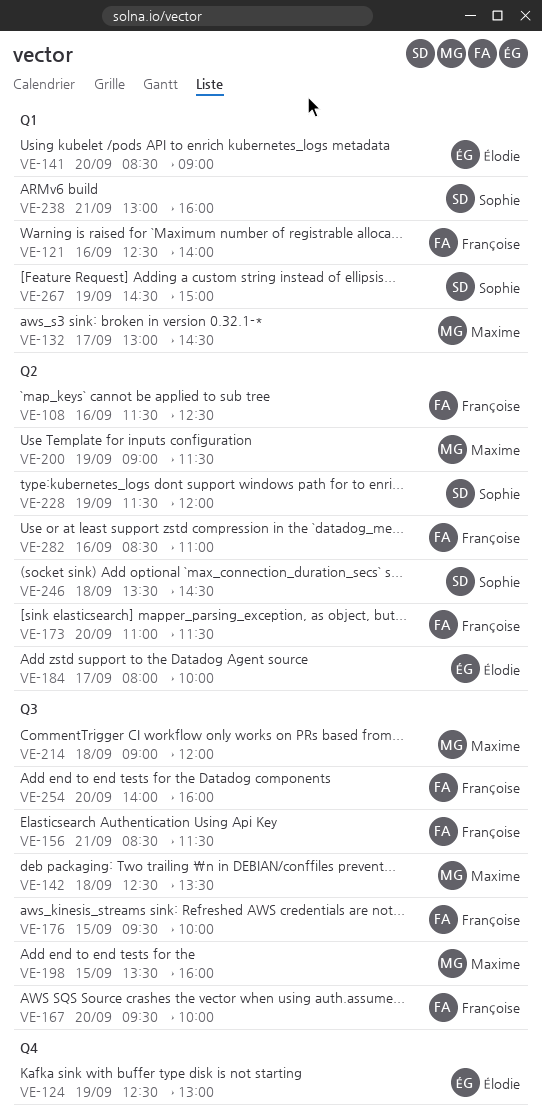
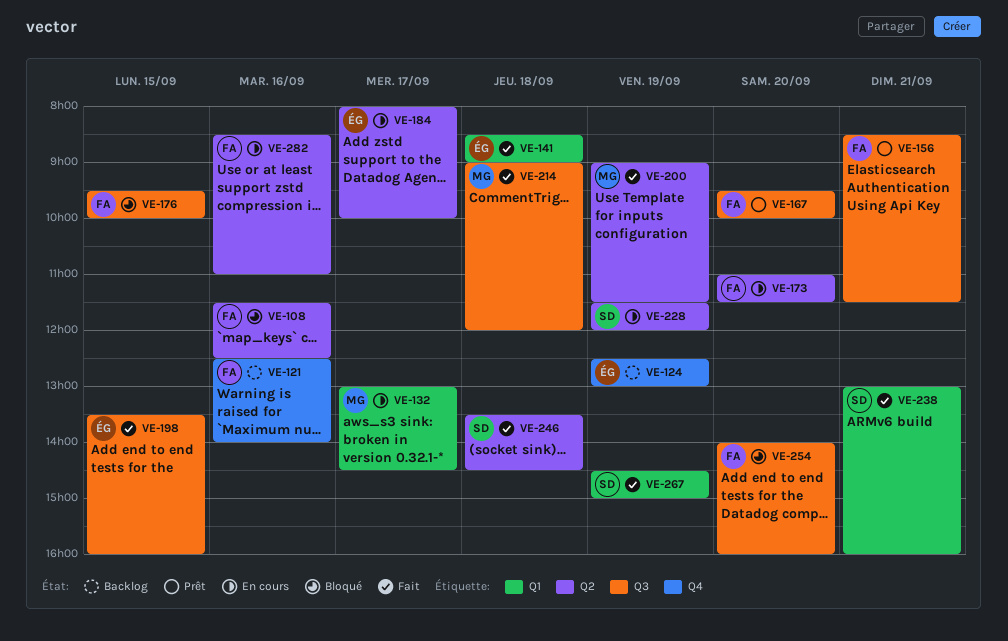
VE-121, label: Q1 -> Q4
VE-141, day: Sep 20 -> Sep 18
VE-142: present -> none
VE-198, owner: Maxime -> Élodie

